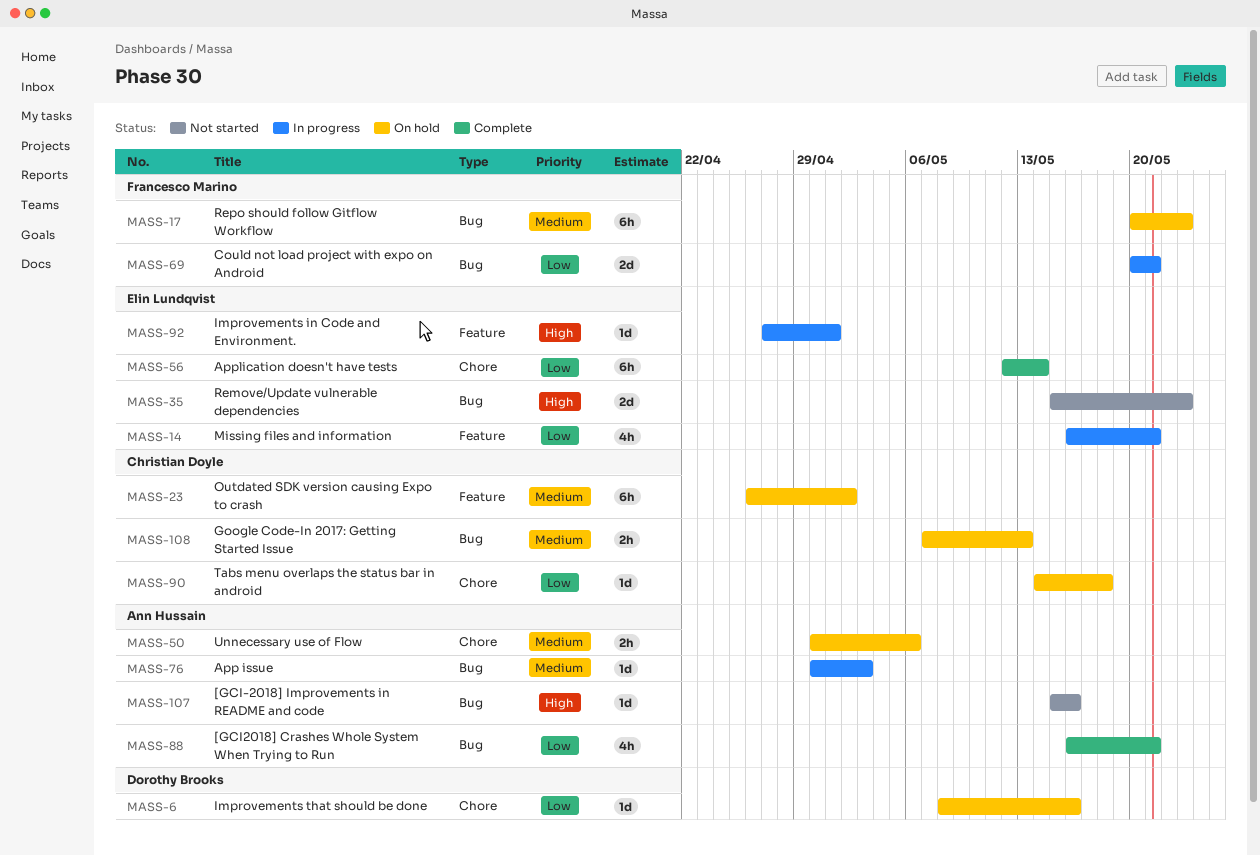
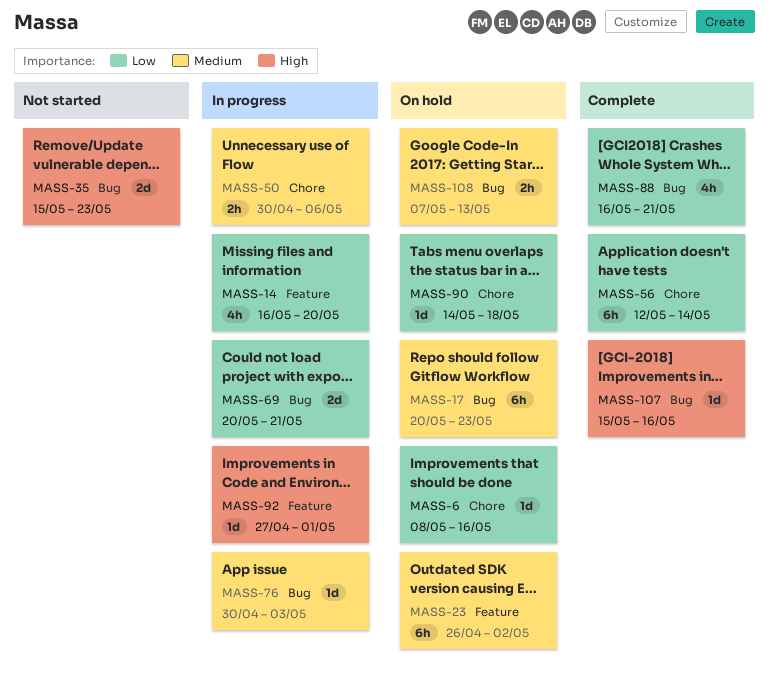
MASS-14, due: May 21 -> May 20
MASS-50, status: On hold -> In progress
MASS-107, status: Not started -> Complete

